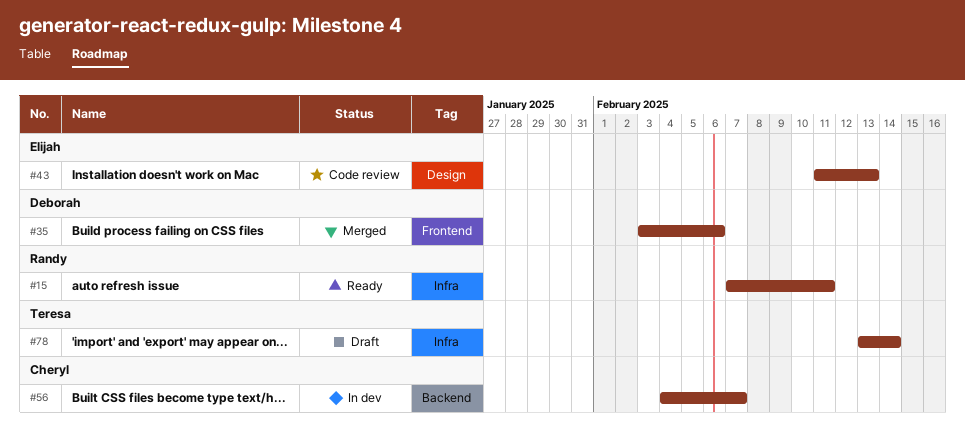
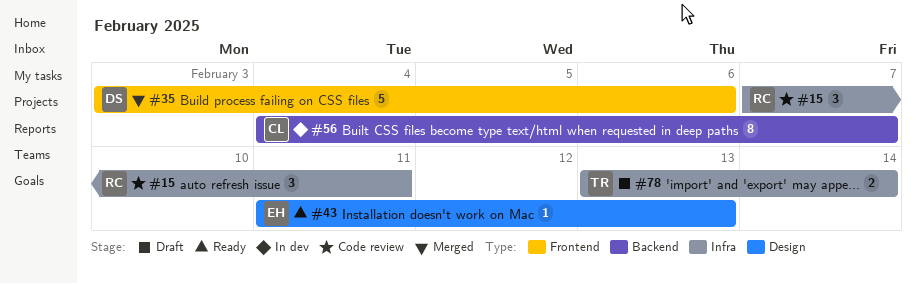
#15, status: Ready -> Code review
#43, status: Code review -> Ready

